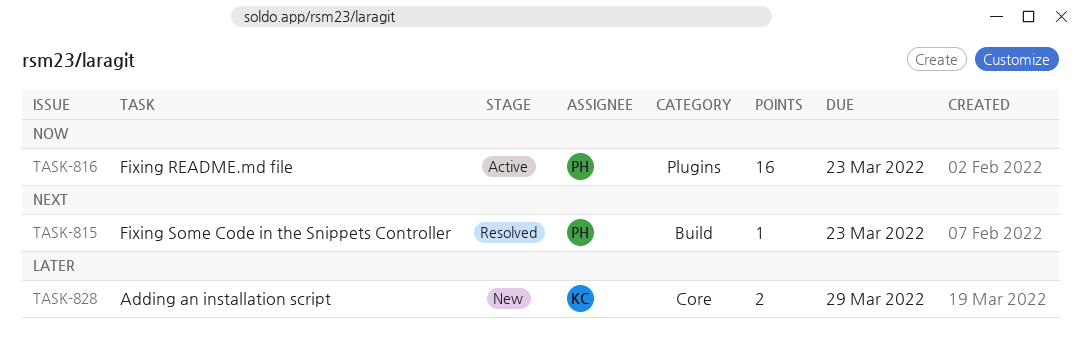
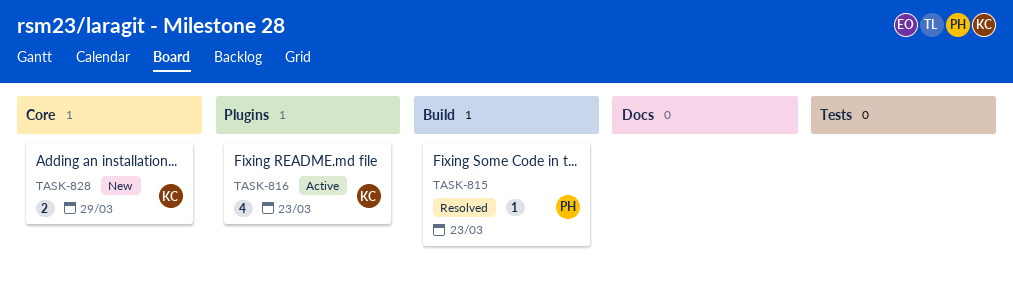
TASK-816, owner: PH -> KC
TASK-816, estimate: 16 -> 4

